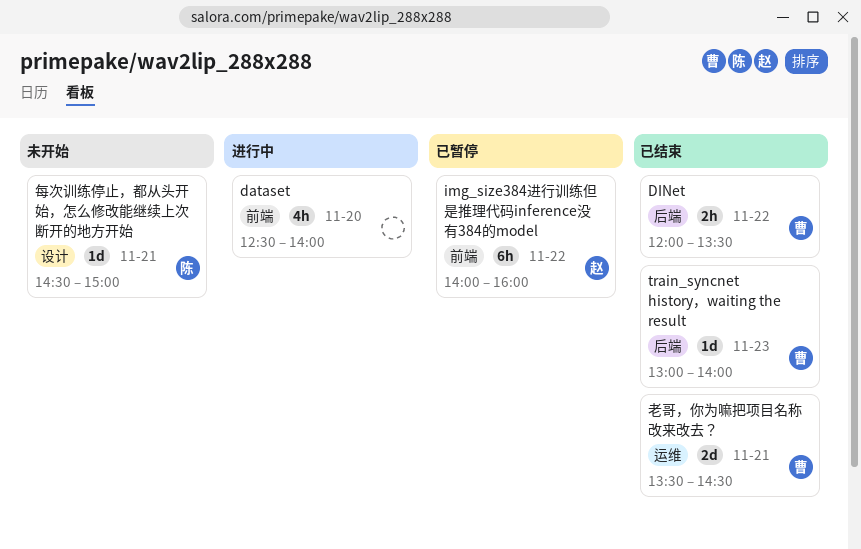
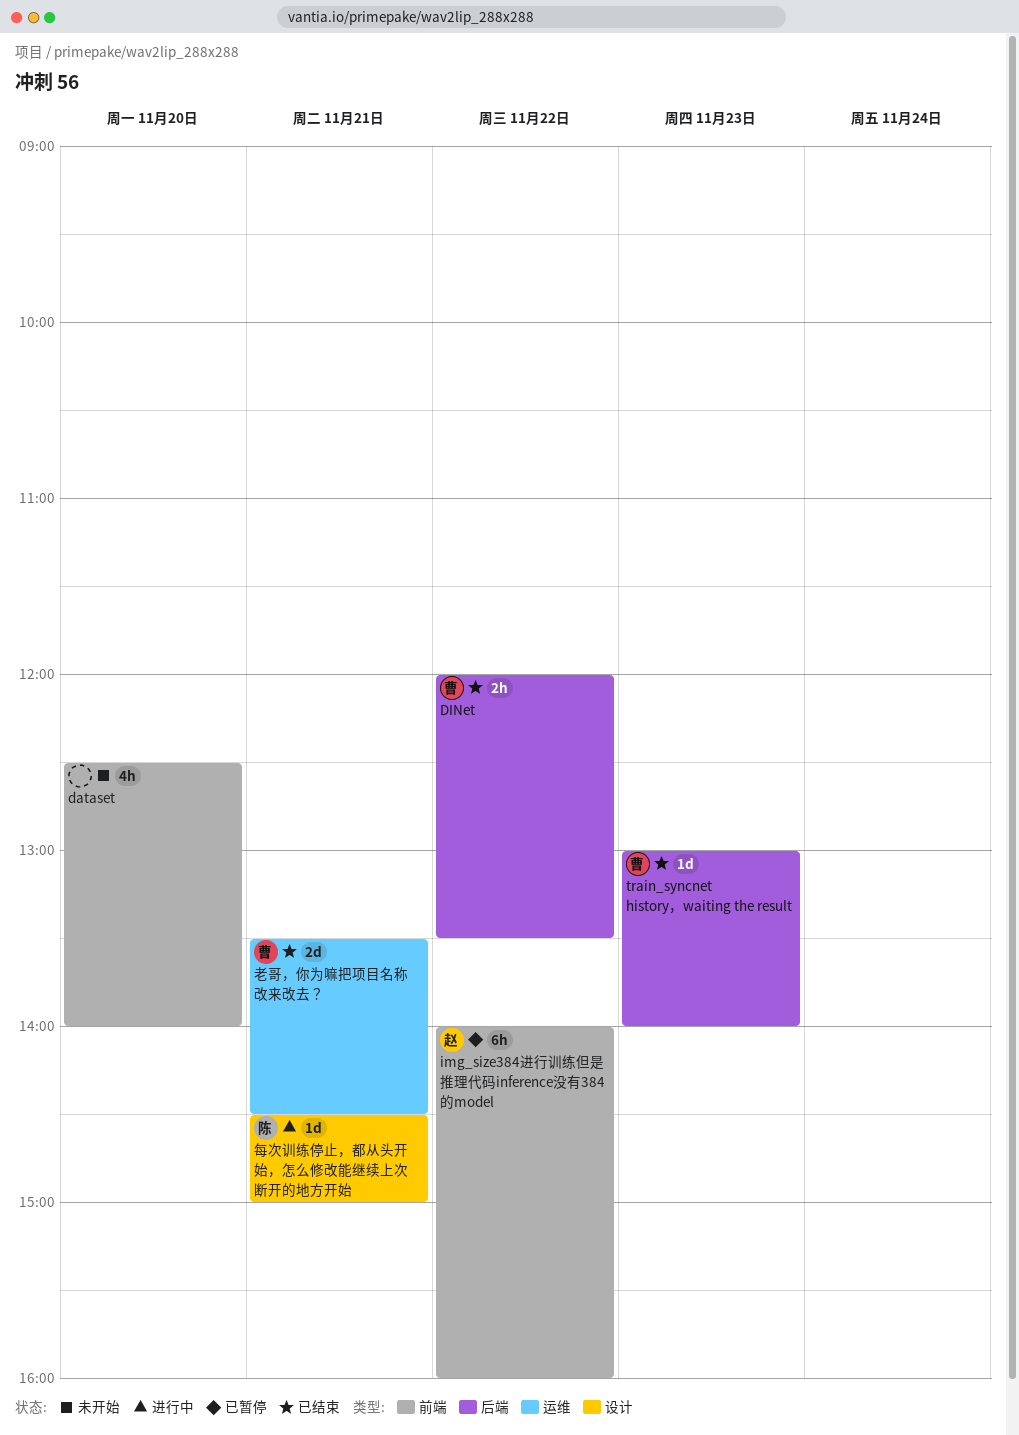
dataset, status: 进行中 -> 未开始
每次训练停止，都从头开始，怎么修改能继续上次断开的地方开始, status: 未开始 -> 进行中

